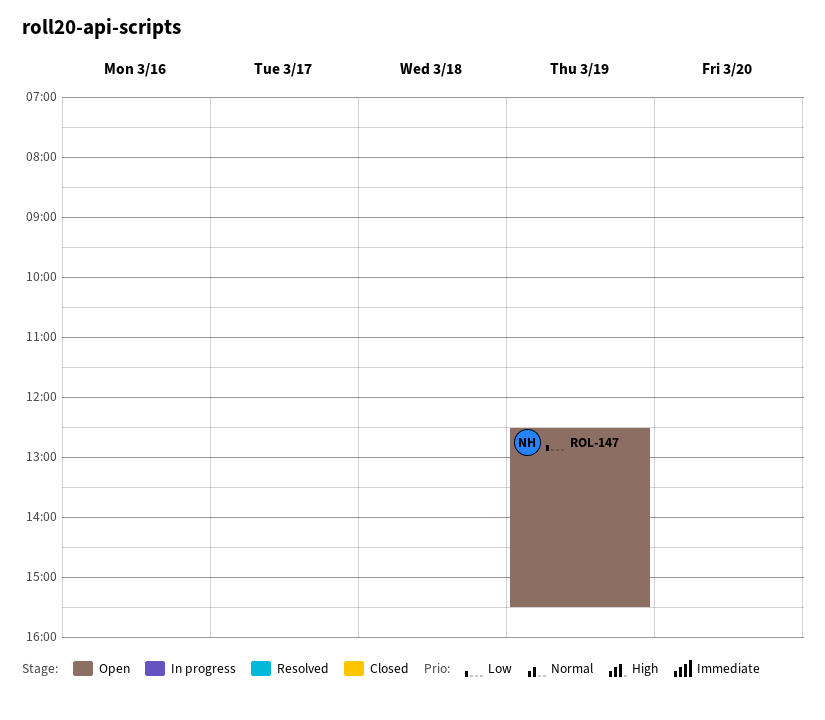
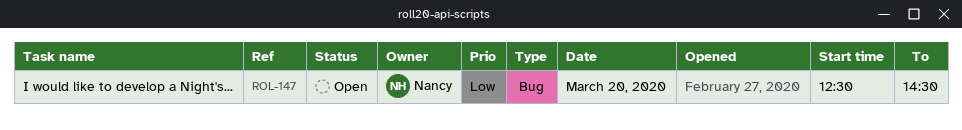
ROL-147, day: Mar 19 -> Mar 20
ROL-147, ends: 15:30 -> 14:30

